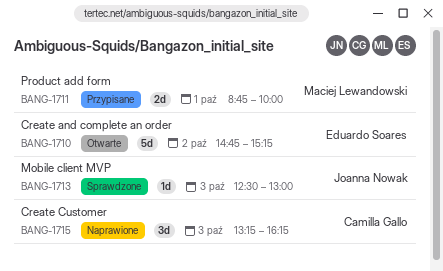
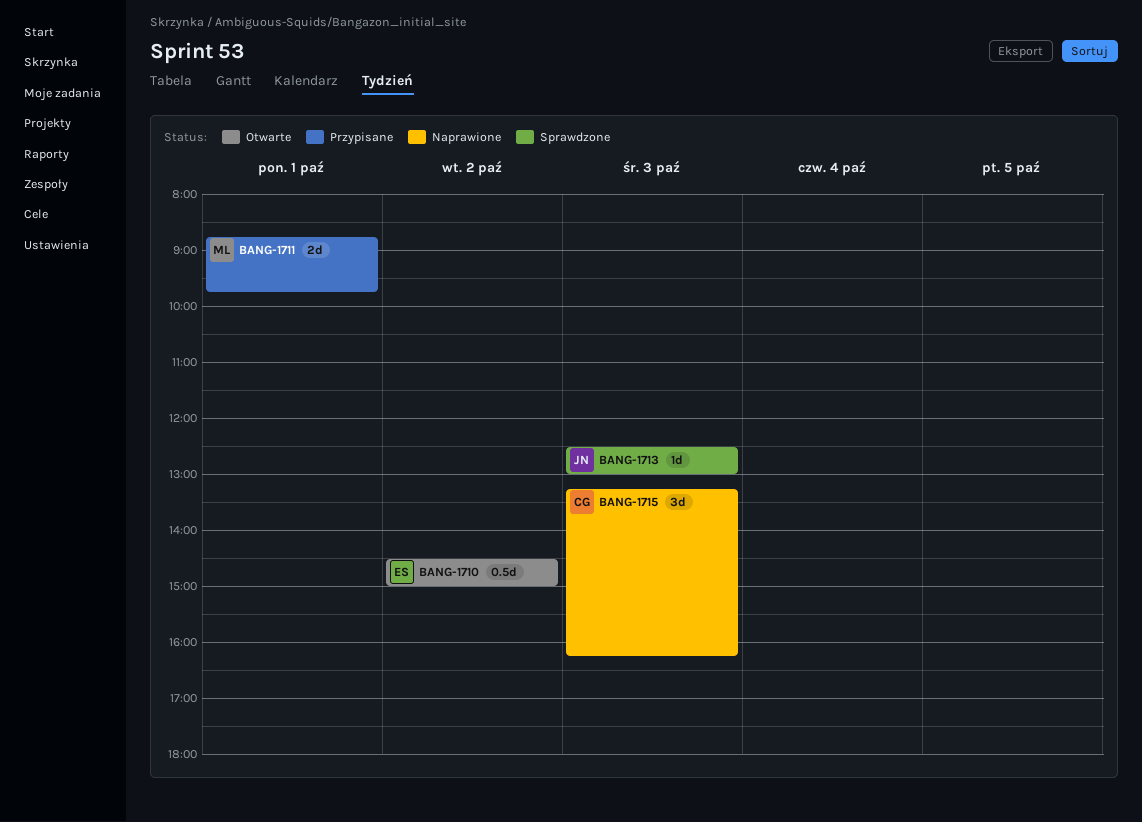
BANG-1710, estimate: 5d -> 0.5d
BANG-1710, begins: 14:45 -> 14:30
BANG-1710, ends: 15:15 -> 15:00
BANG-1711, ends: 10:00 -> 09:45

